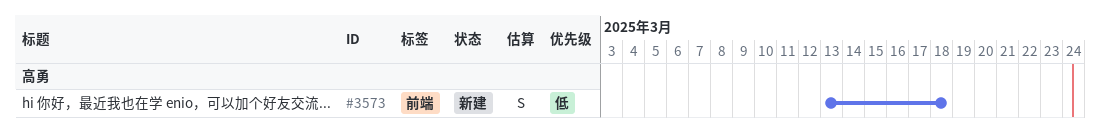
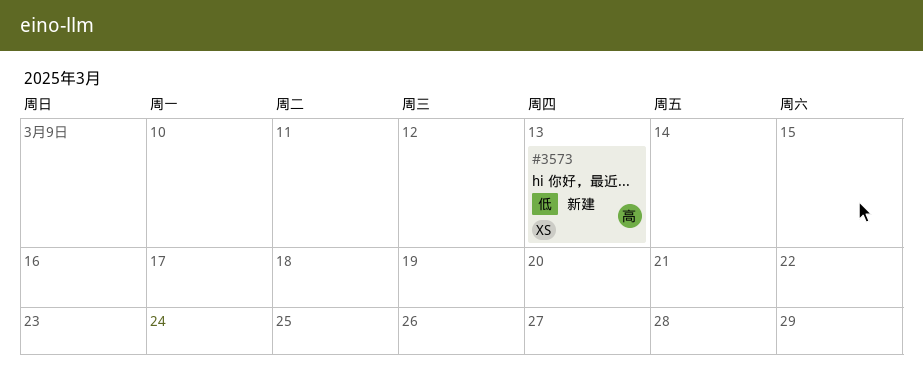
#3573, estimate: S -> XS
#3573, due: Mar 18 -> Mar 13

